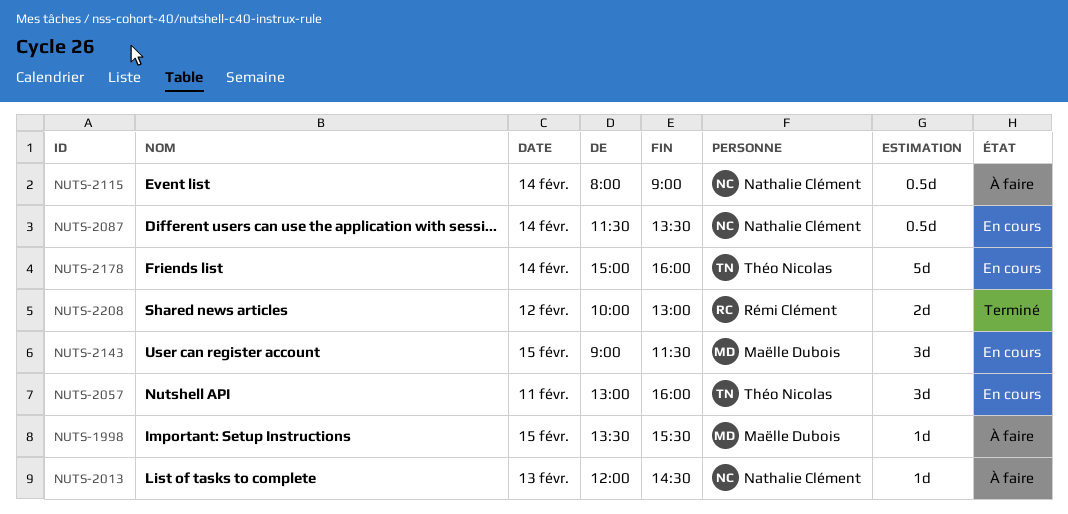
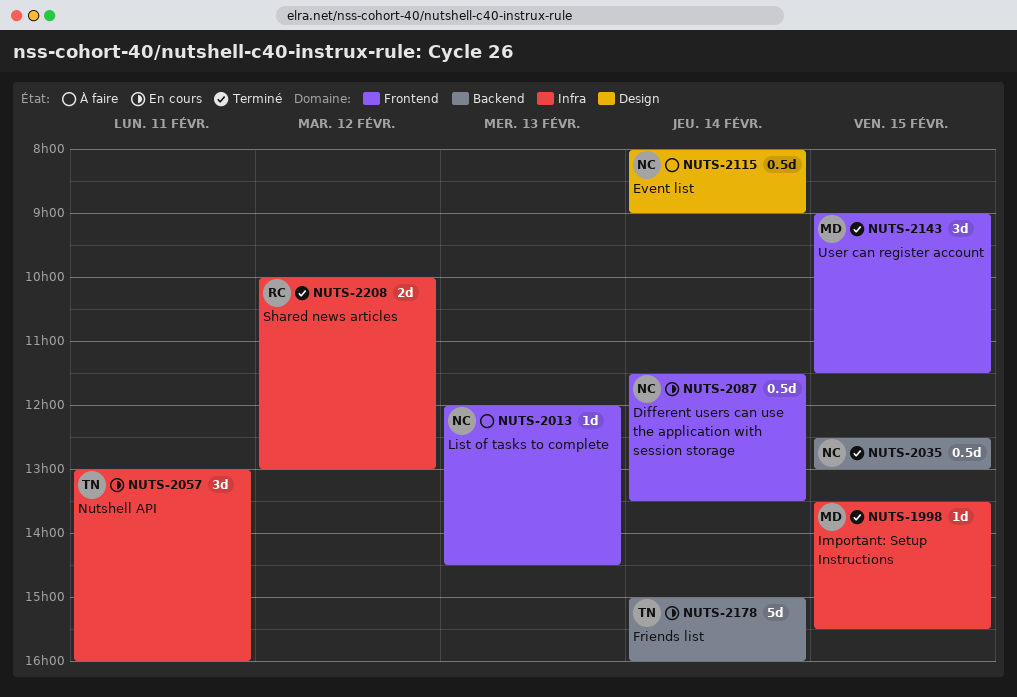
NUTS-1998, status: À faire -> Terminé
NUTS-2035: none -> present
NUTS-2143, status: En cours -> Terminé

